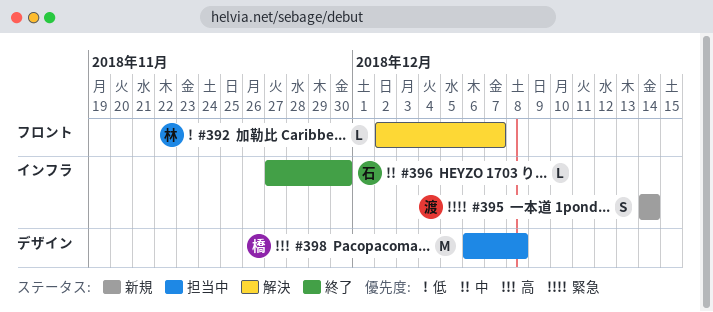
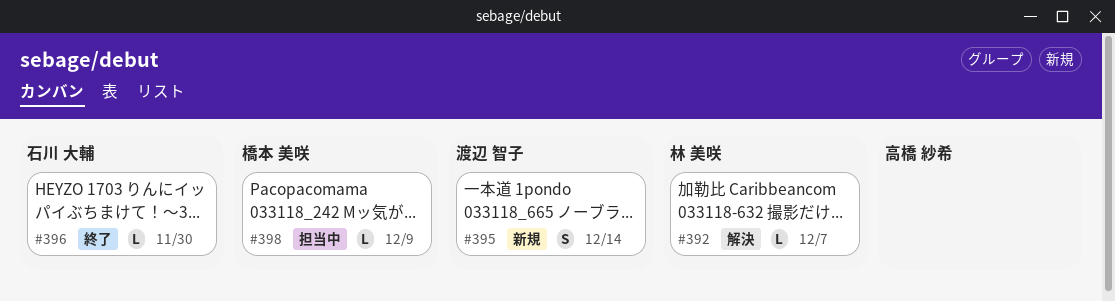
#398, estimate: M -> L
#398, due: Dec 8 -> Dec 9

